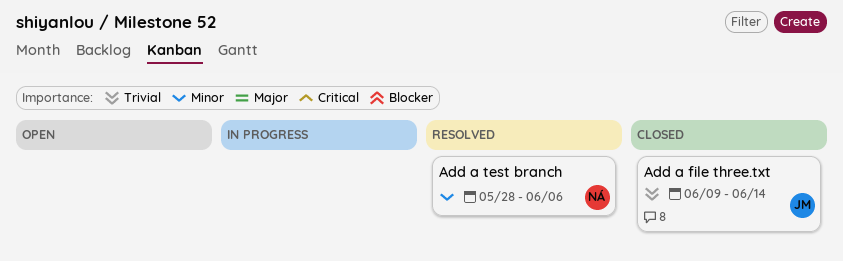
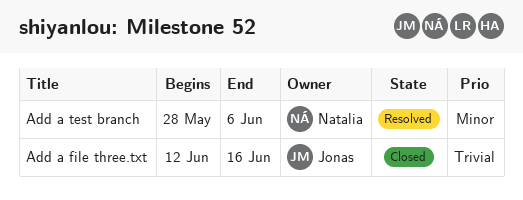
Add a file three.txt, start: Jun 9 -> Jun 12
Add a file three.txt, due: Jun 14 -> Jun 16

